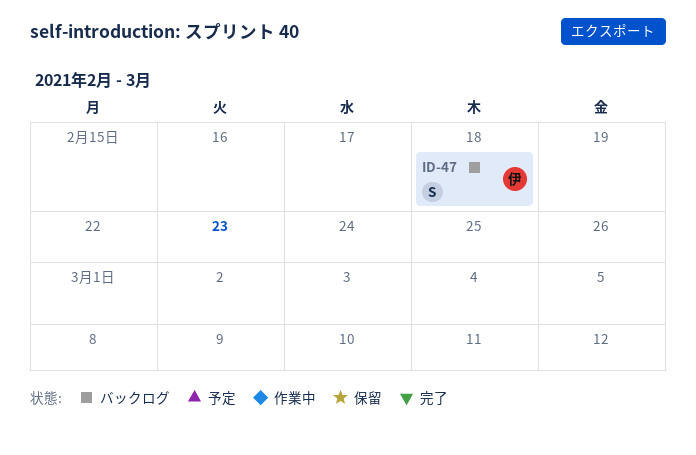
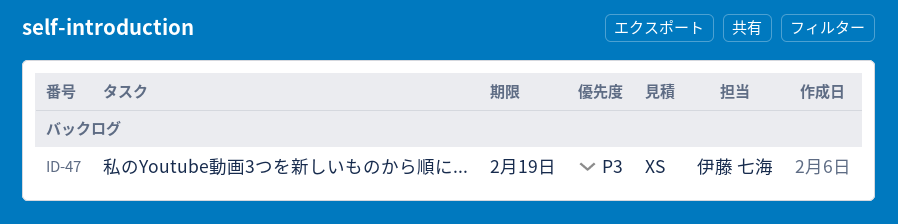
ID-47, estimate: S -> XS
ID-47, due: Feb 18 -> Feb 19

